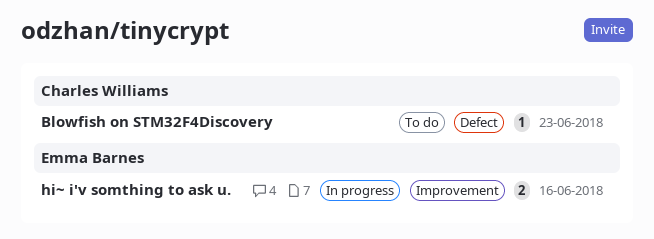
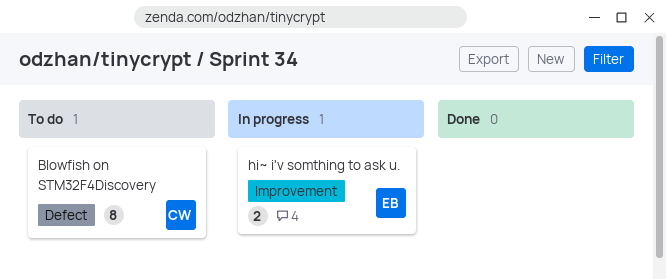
Blowfish on STM32F4Discovery, estimate: 1 -> 8

